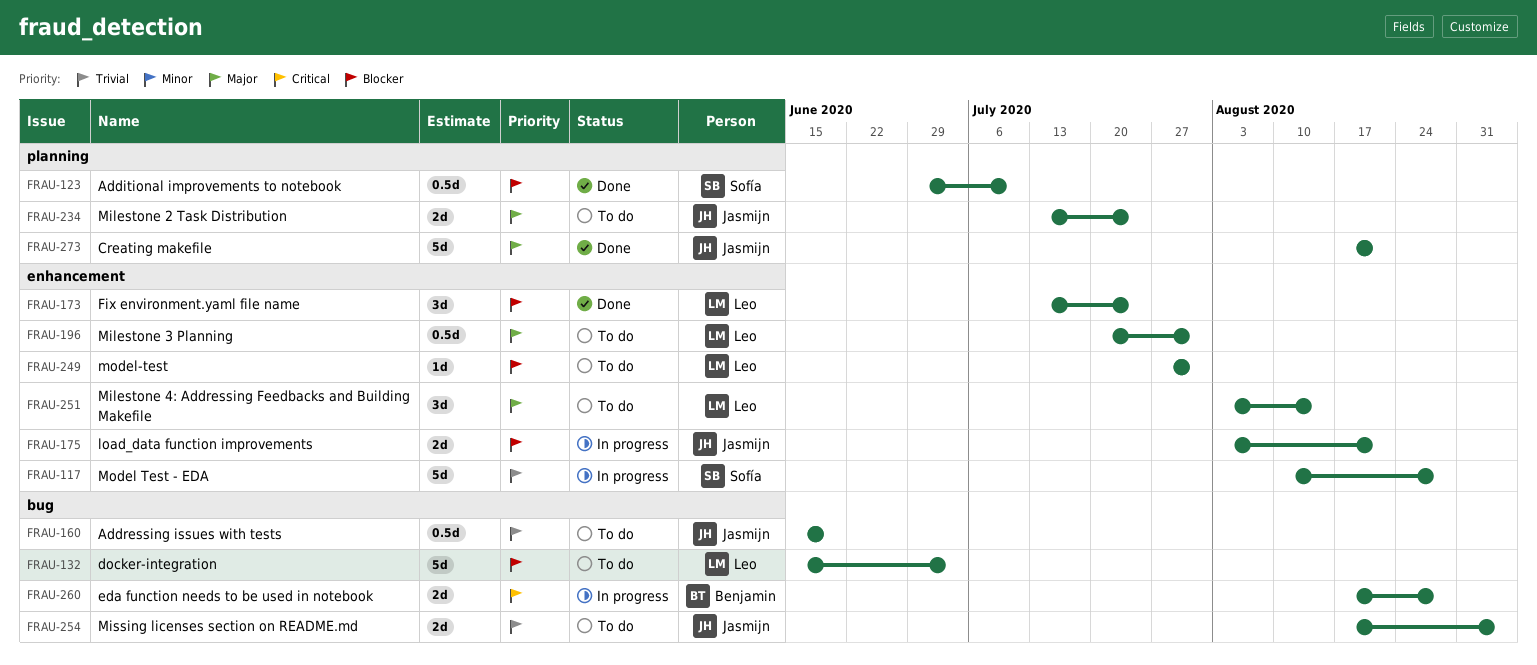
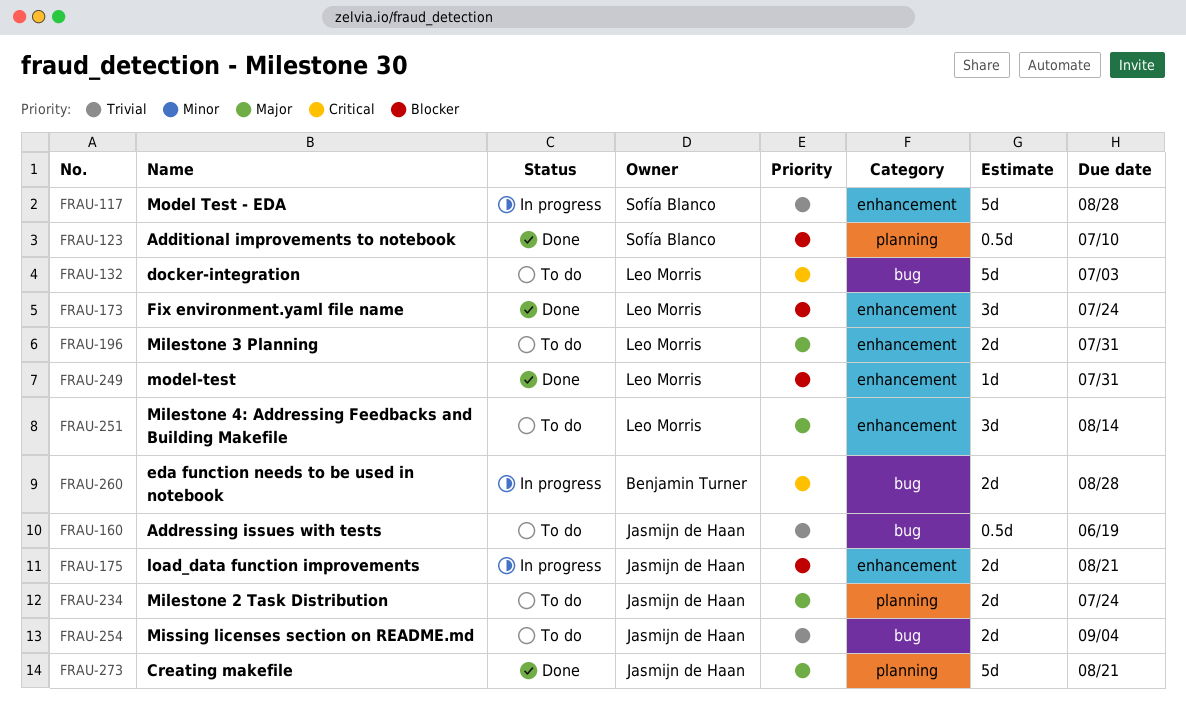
FRAU-132, priority: Blocker -> Critical
FRAU-196, estimate: 0.5d -> 2d
FRAU-249, status: To do -> Done

